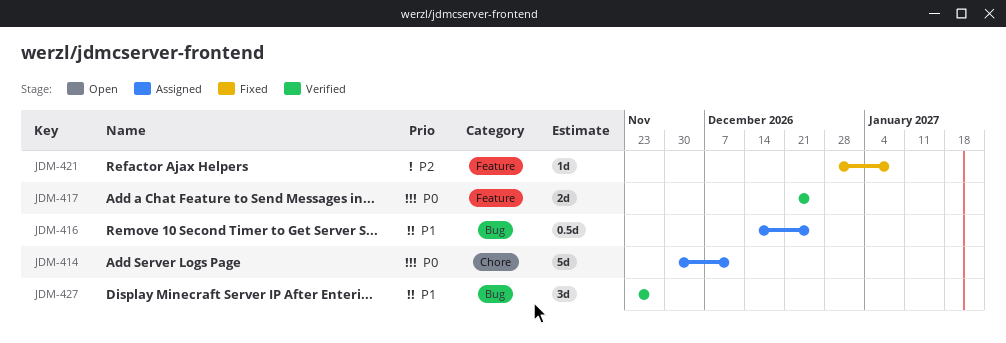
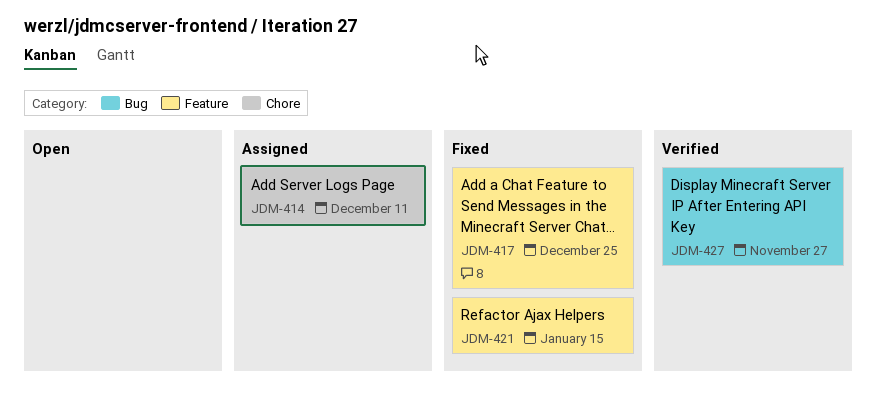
JDM-416: present -> none
JDM-417, status: Verified -> Fixed
JDM-421, due: Jan 8 -> Jan 15

